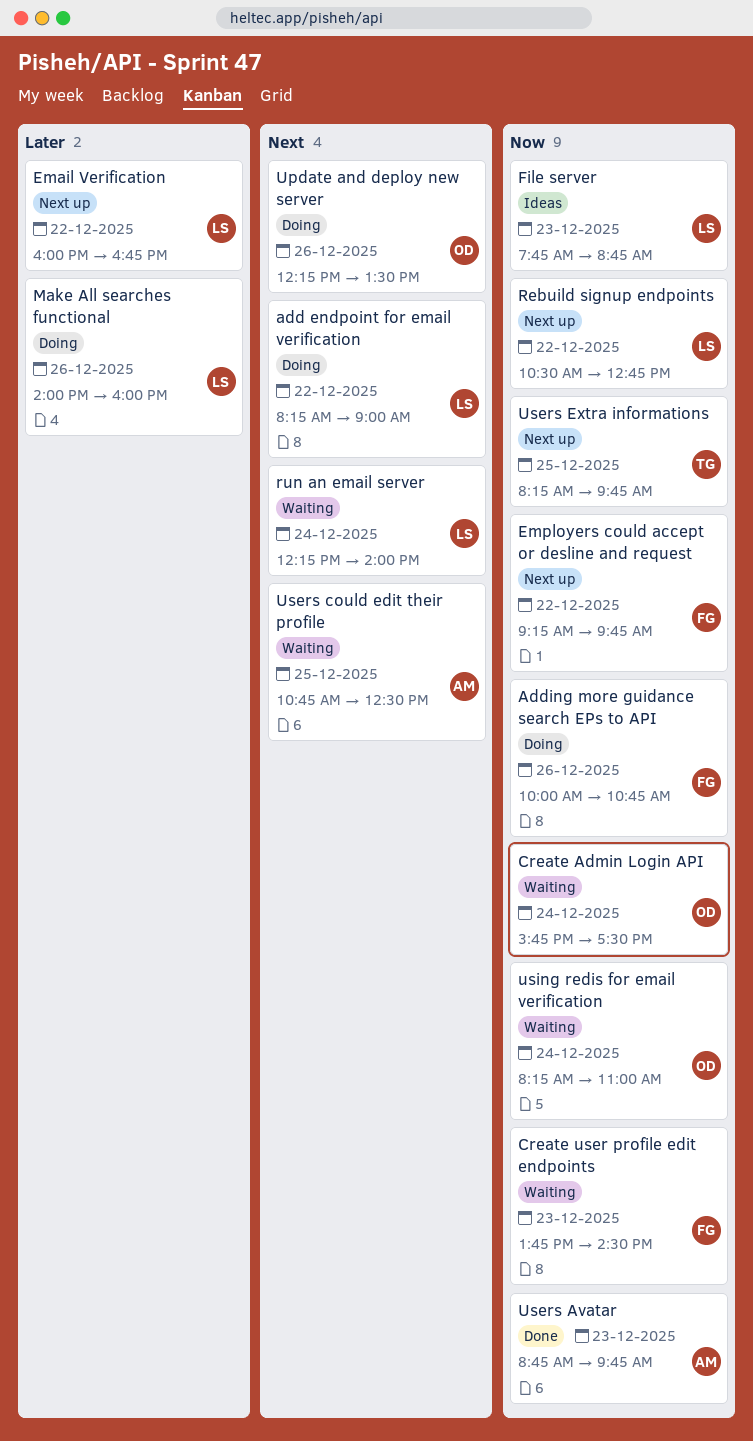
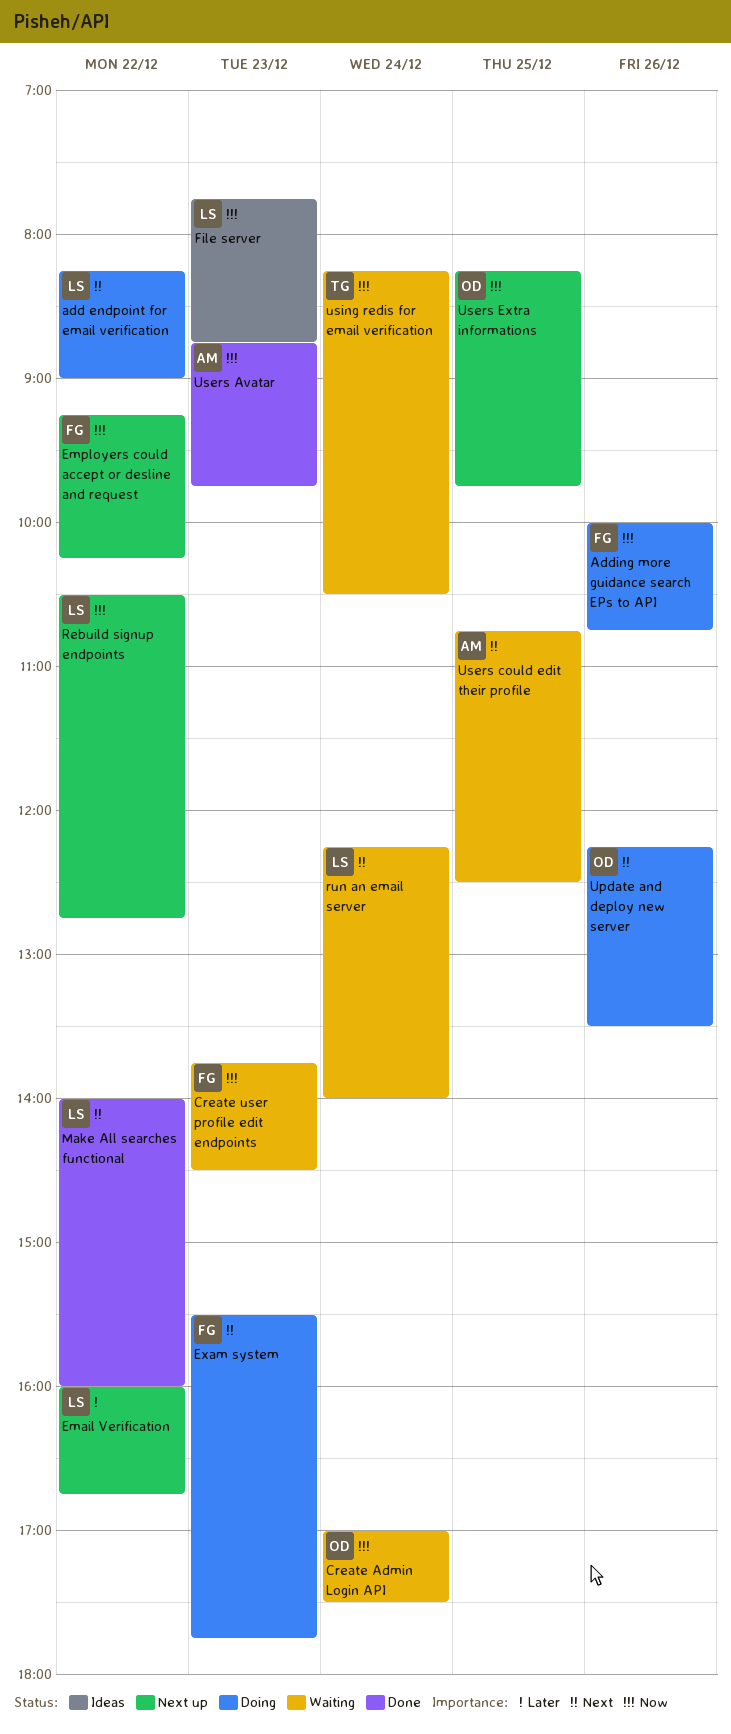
Create Admin Login API, begins: 15:45 -> 17:00
Employers could accept or desline and request, ends: 09:45 -> 10:15
Exam system: none -> present
Make All searches functional, status: Doing -> Done
Make All searches functional, priority: Later -> Next
Make All searches functional, day: Dec 26 -> Dec 22
Users Extra informations, owner: TG -> OD
using redis for email verification, owner: OD -> TG
using redis for email verification, ends: 11:00 -> 10:30

